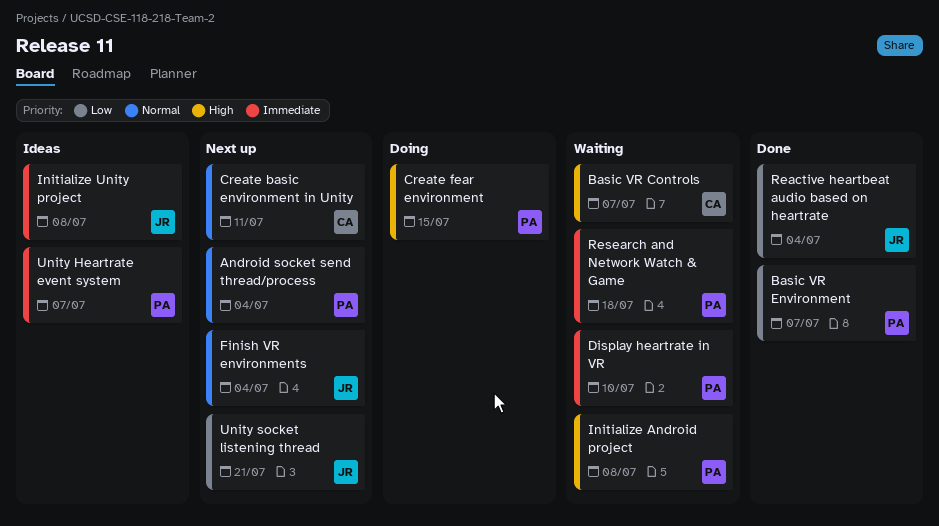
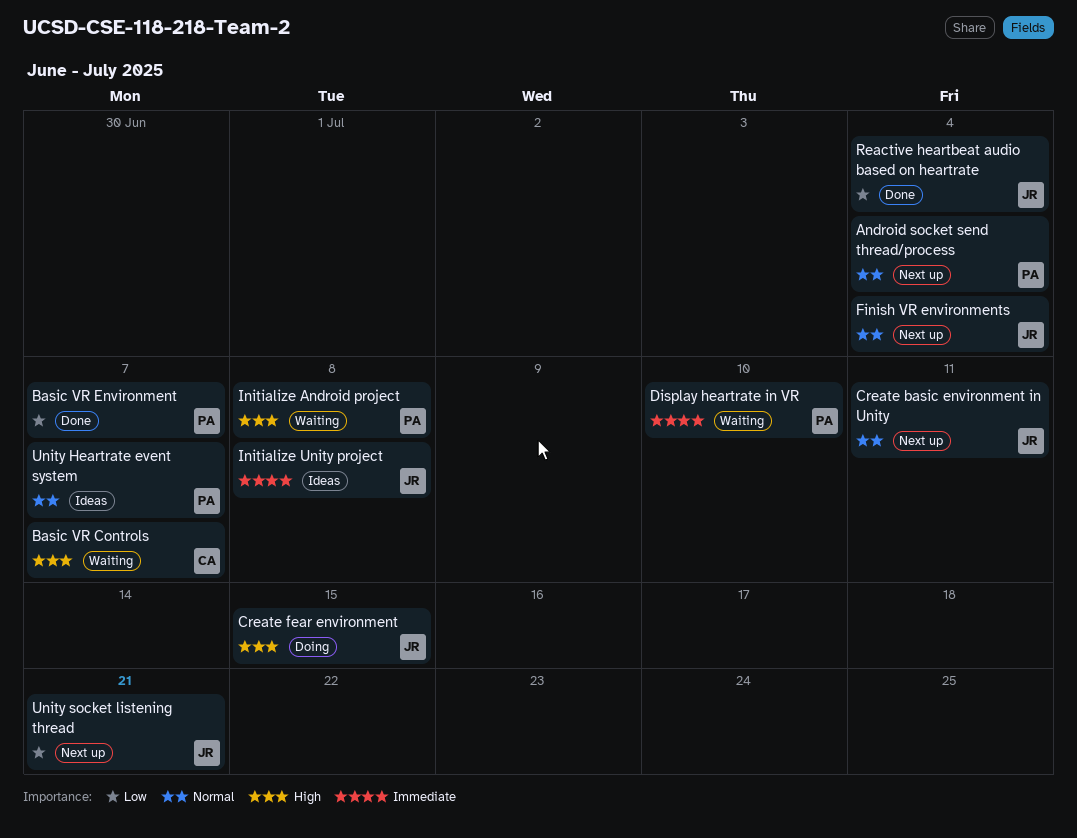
Create basic environment in Unity, owner: CA -> JR
Create fear environment, owner: PA -> JR
Research and Network Watch & Game: present -> none
Unity Heartrate event system, priority: Immediate -> Normal

